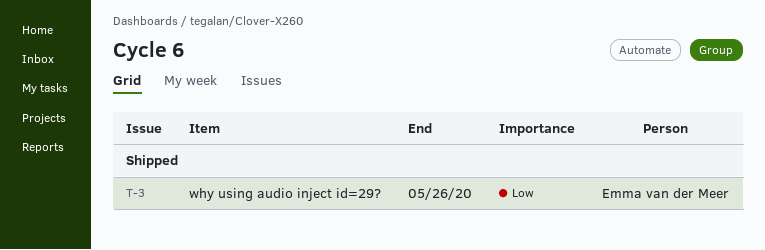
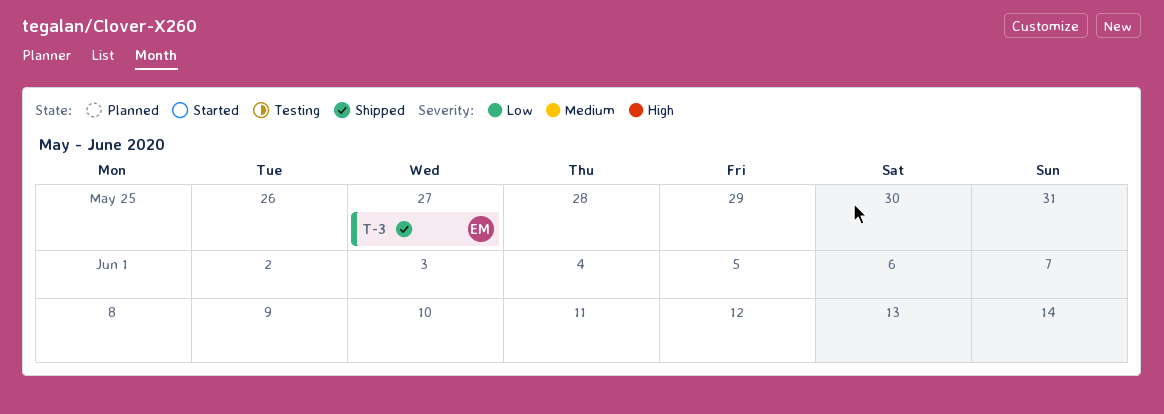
T-3, due: May 26 -> May 27

